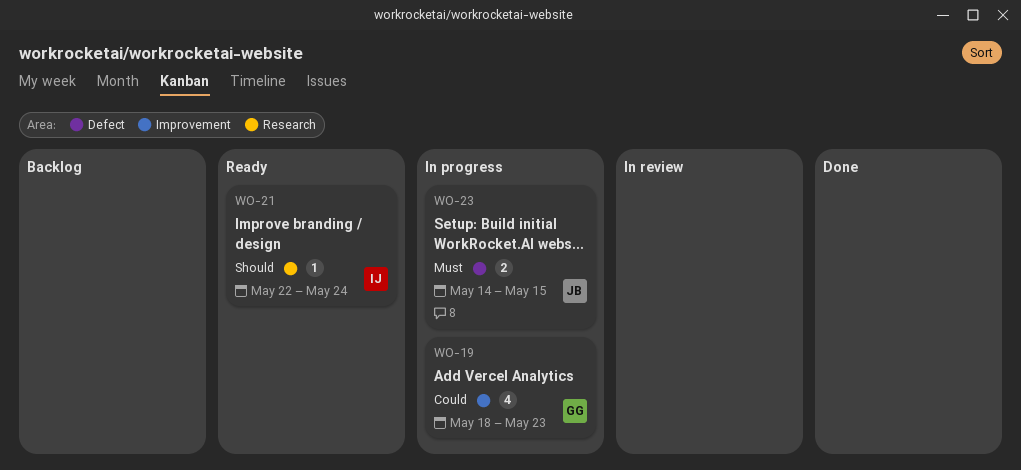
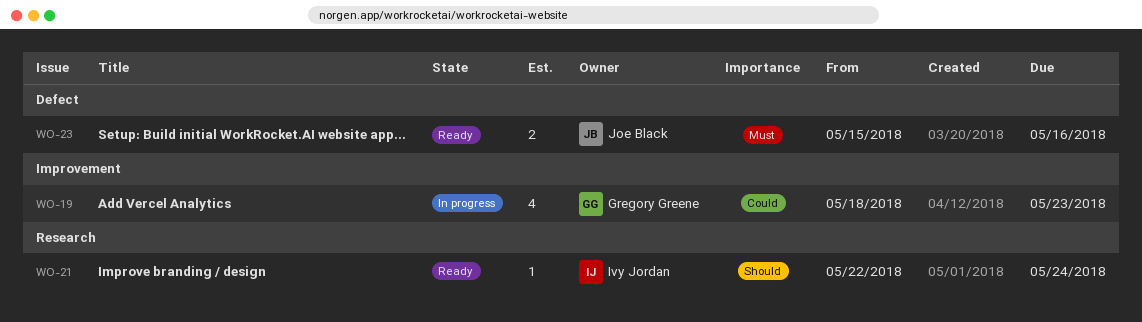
WO-23, status: In progress -> Ready
WO-23, start: May 14 -> May 15
WO-23, due: May 15 -> May 16

